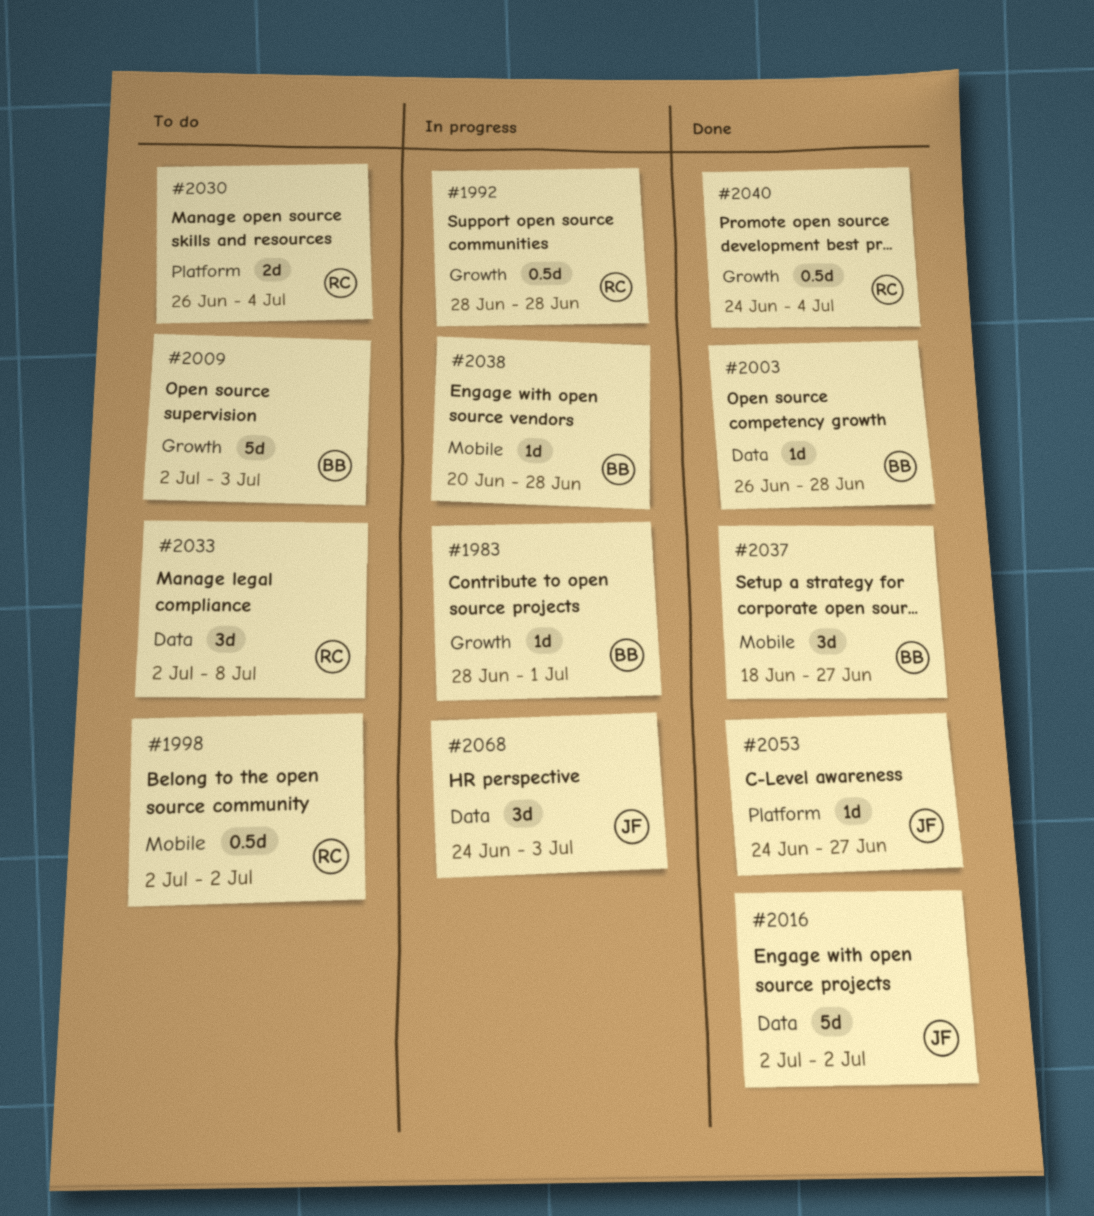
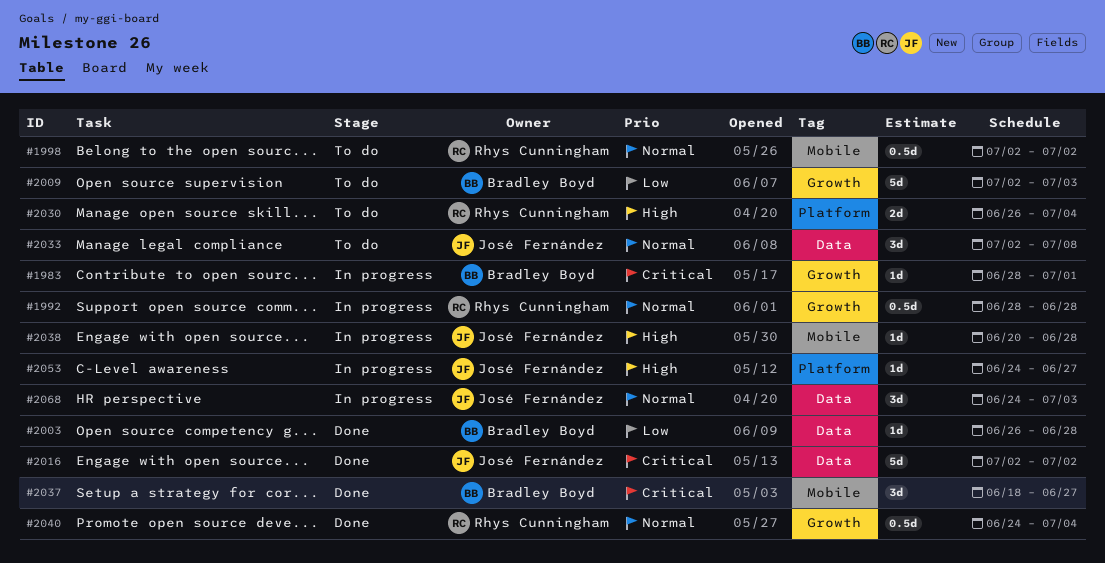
#2033, owner: Rhys Cunningham -> José Fernández
#2038, owner: Bradley Boyd -> José Fernández
#2053, status: Done -> In progress

